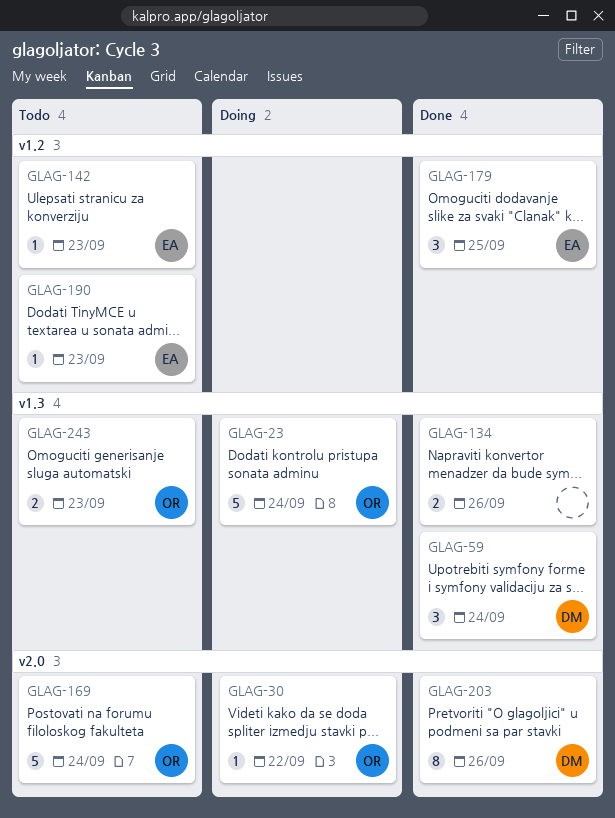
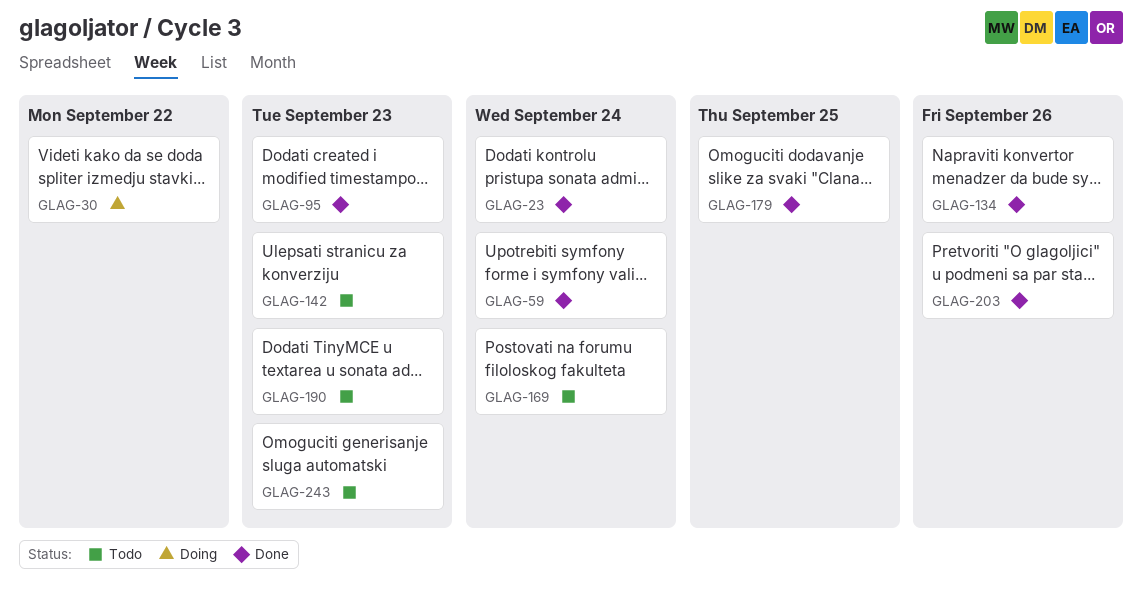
GLAG-23, status: Doing -> Done
GLAG-95: none -> present

